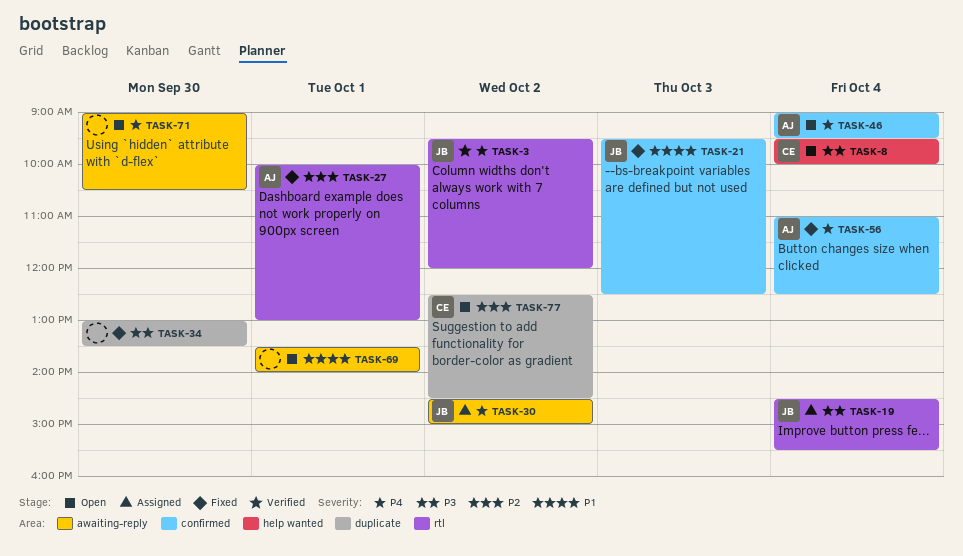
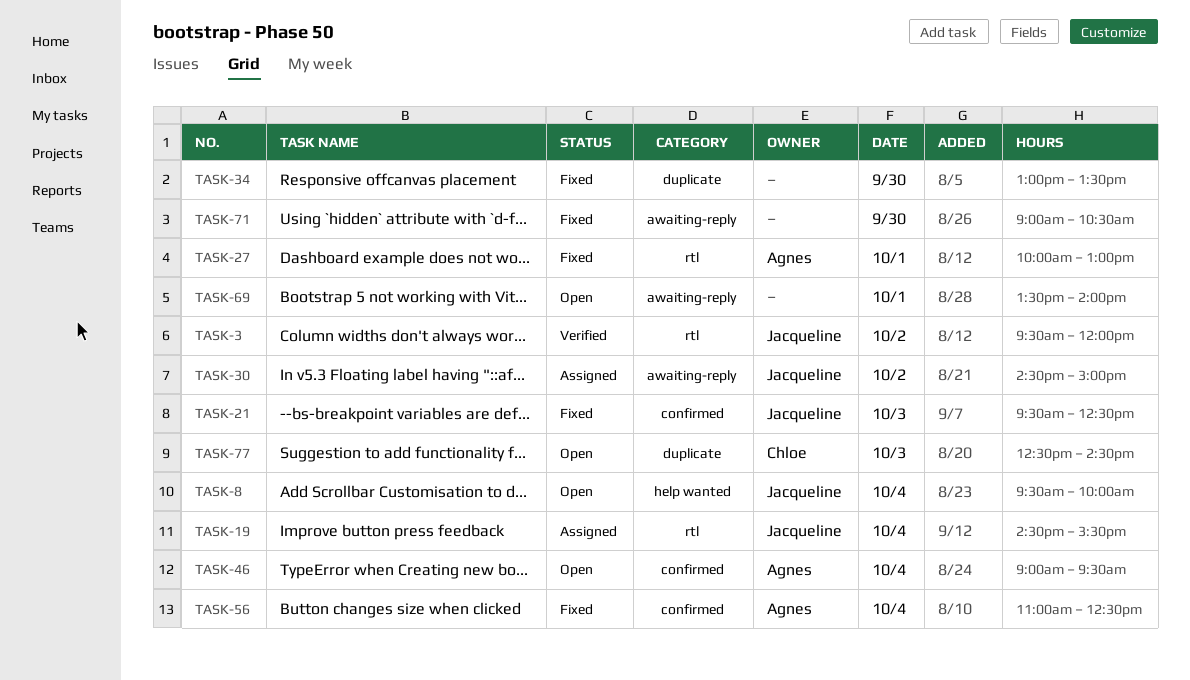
TASK-8, owner: Chloe -> Jacqueline
TASK-71, status: Open -> Fixed
TASK-77, day: Oct 2 -> Oct 3

